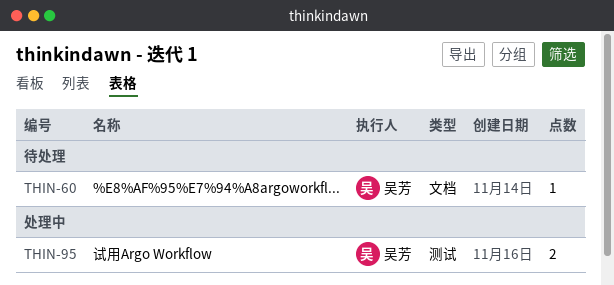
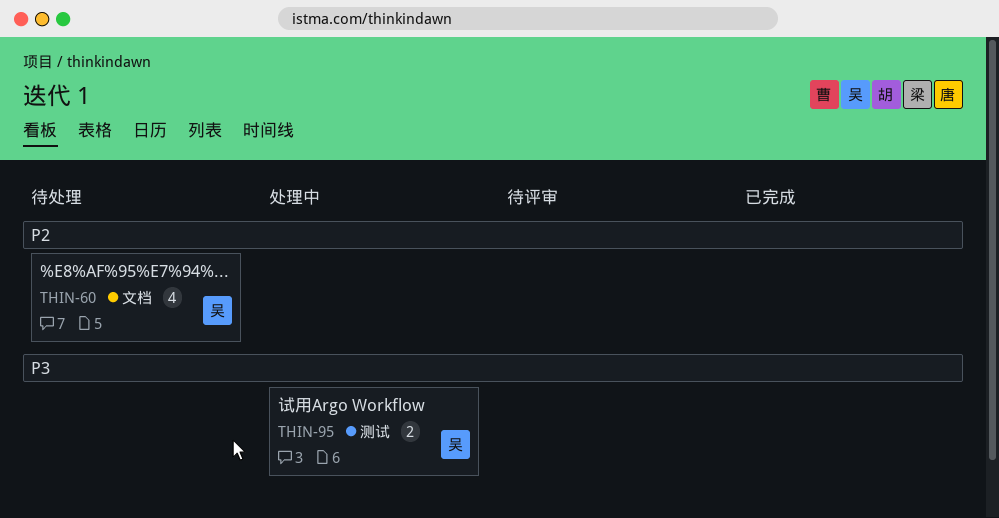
THIN-60, estimate: 1 -> 4

